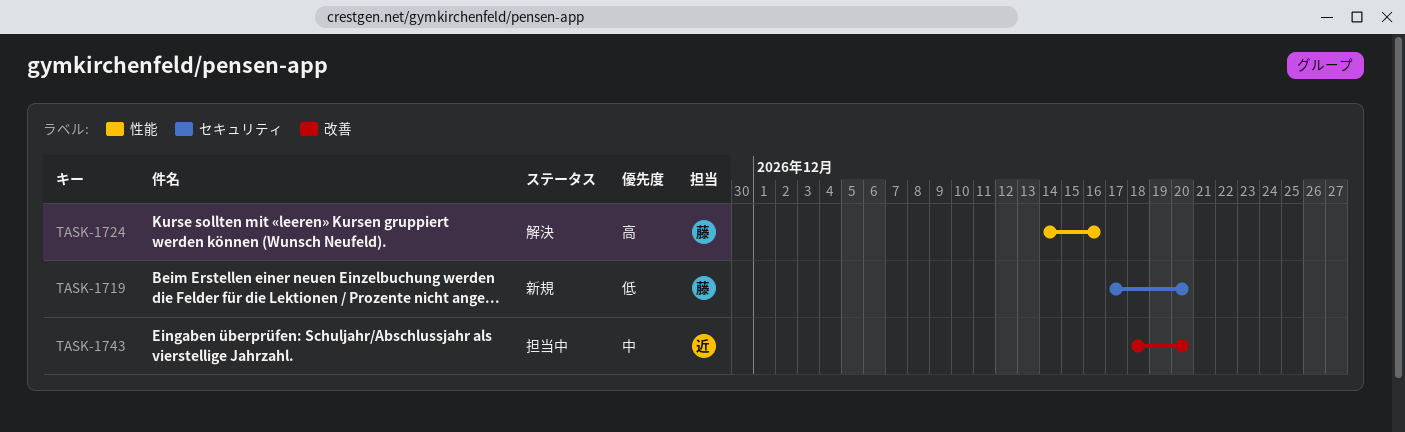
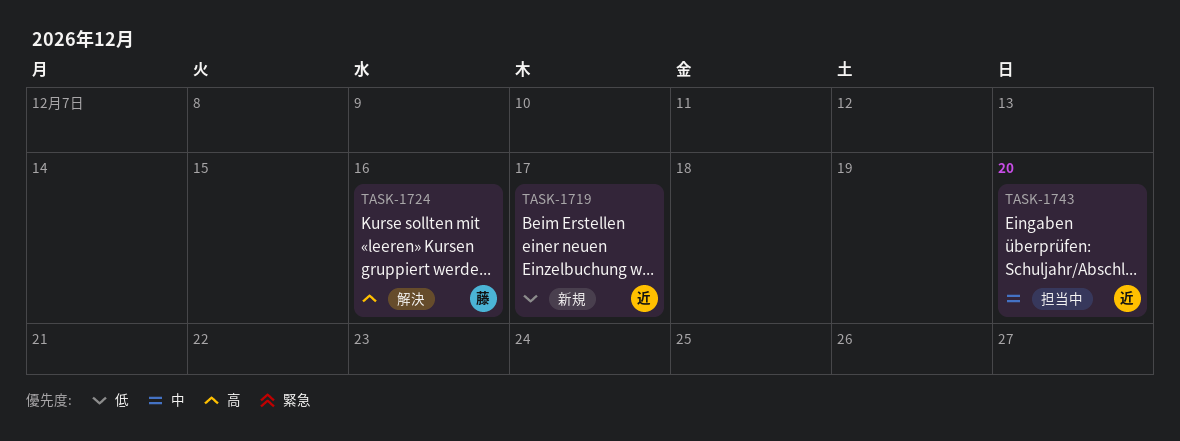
TASK-1719, owner: 藤 -> 近
TASK-1719, due: Dec 20 -> Dec 17

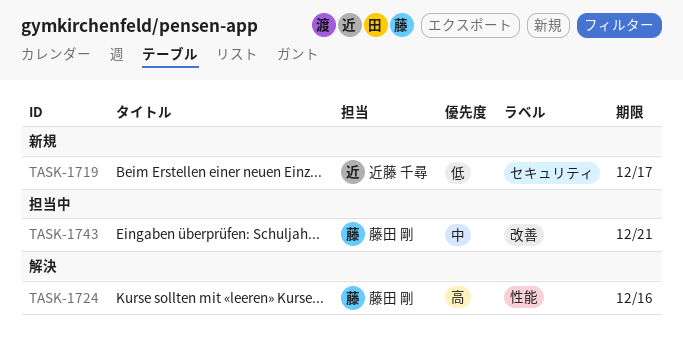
TASK-1743, owner: 近藤 千尋 -> 藤田 剛
TASK-1743, due: Dec 20 -> Dec 21

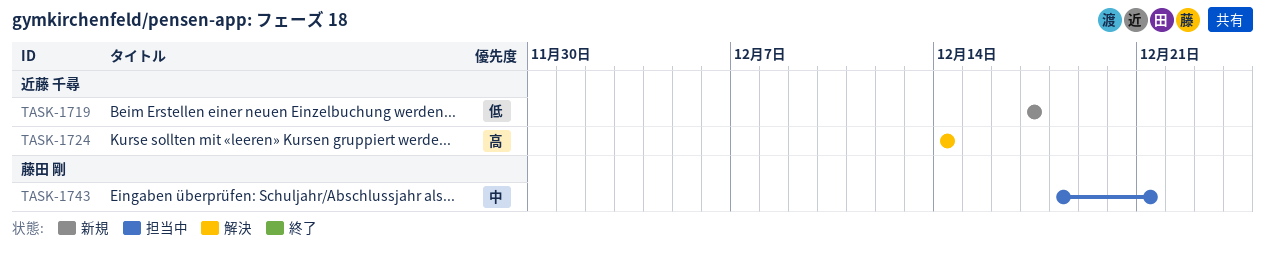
TASK-1724, owner: 藤田 剛 -> 近藤 千尋
TASK-1724, due: Dec 16 -> Dec 14

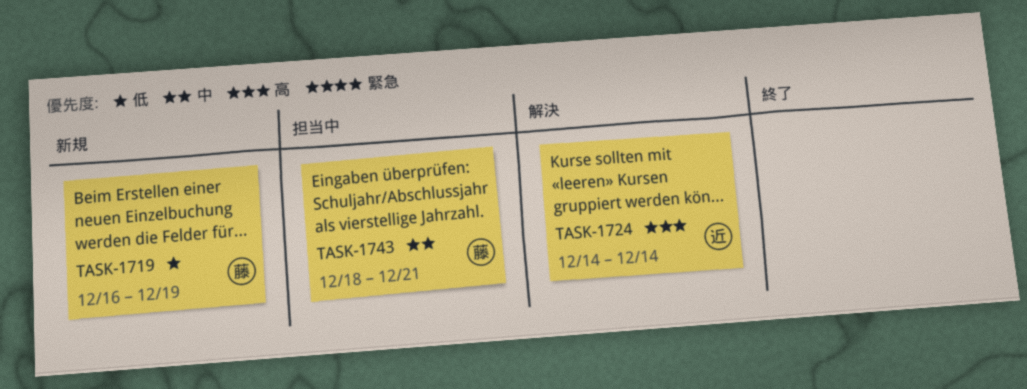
TASK-1719, owner: 近藤 千尋 -> 藤田 剛
TASK-1719, start: Dec 17 -> Dec 16
TASK-1719, due: Dec 17 -> Dec 19

